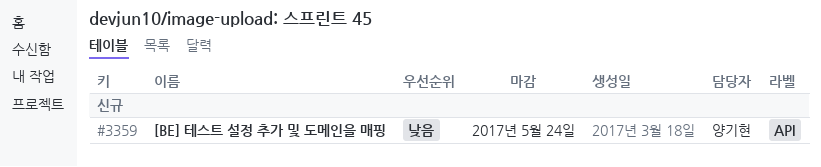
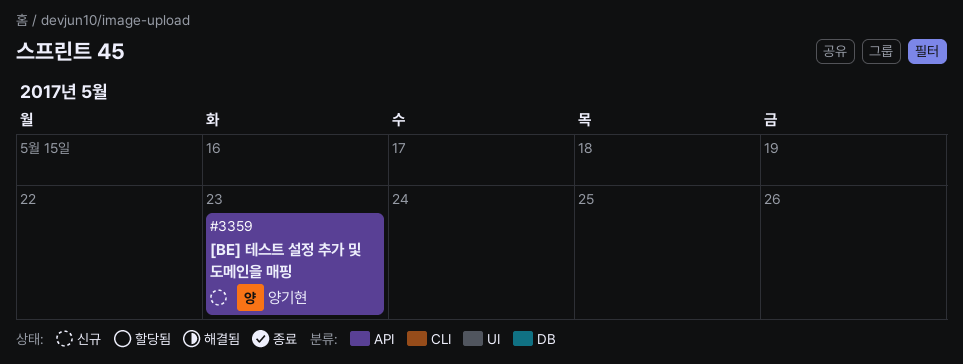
#3359, due: May 24 -> May 23

